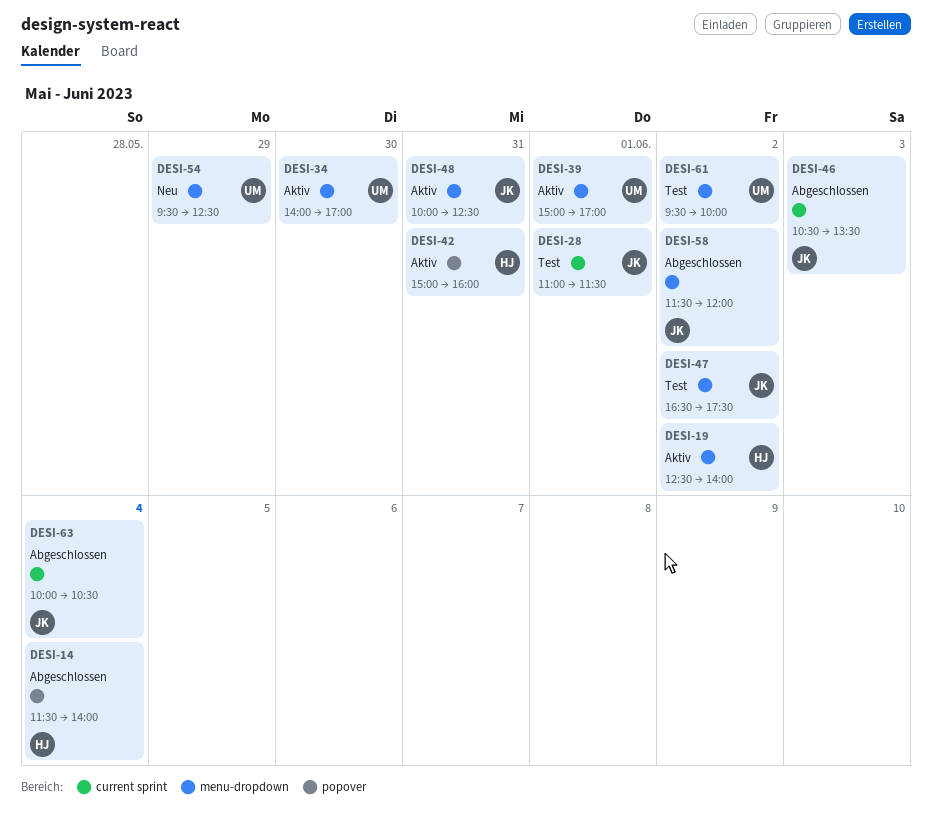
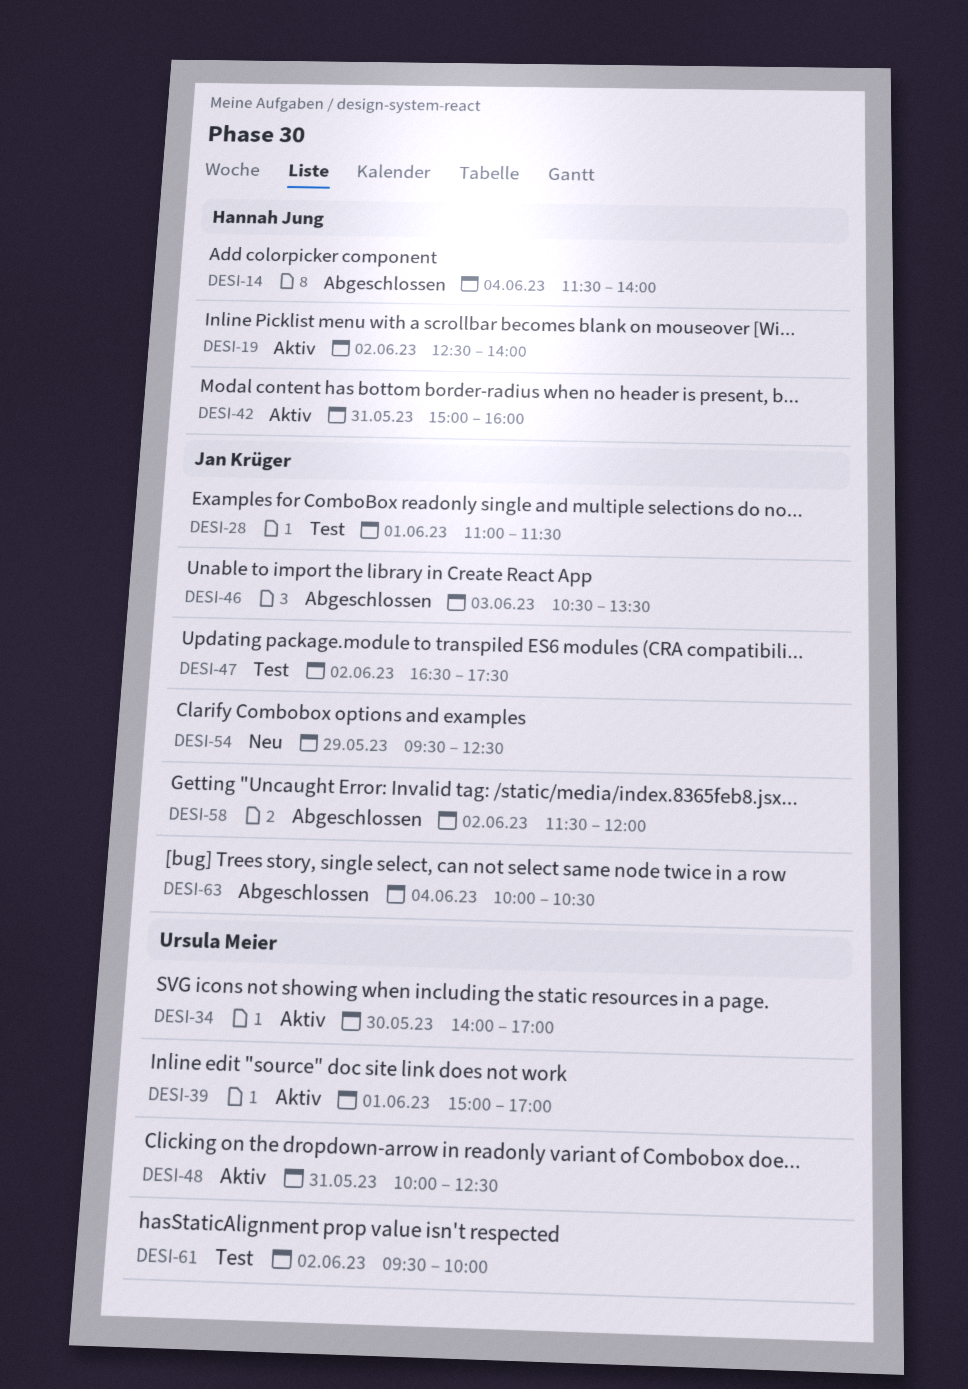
DESI-48, owner: Jan Krüger -> Ursula Meier
DESI-54, owner: Ursula Meier -> Jan Krüger

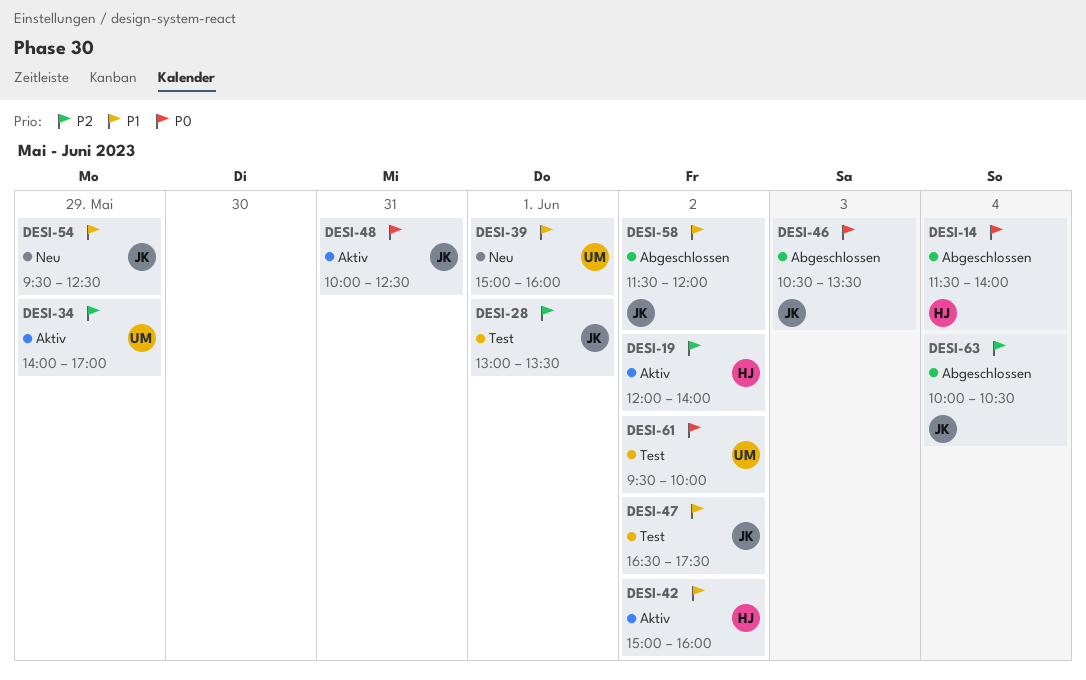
DESI-19, begins: 12:30 -> 12:00
DESI-28, begins: 11:00 -> 13:00
DESI-28, ends: 11:30 -> 13:30
DESI-34, day: May 30 -> May 29
DESI-39, status: Aktiv -> Neu
DESI-39, ends: 17:00 -> 16:00
DESI-42, day: May 31 -> Jun 2
DESI-48, owner: Ursula Meier -> Jan Krüger

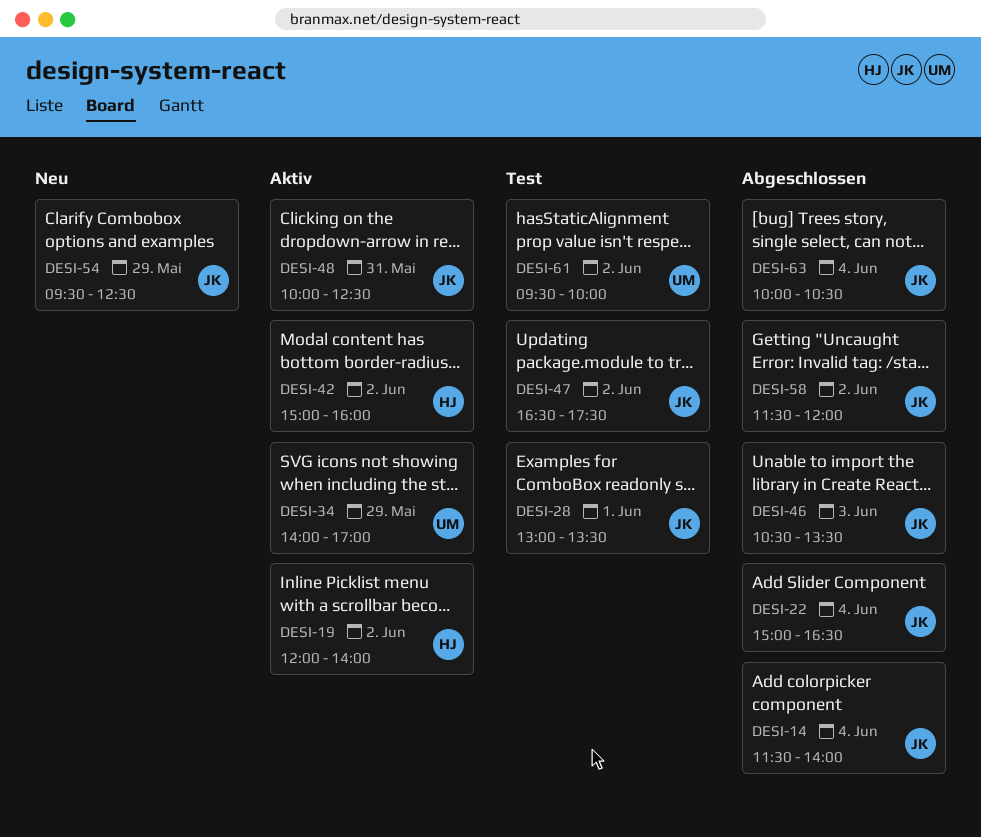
DESI-14, owner: HJ -> JK
DESI-22: none -> present
DESI-39: present -> none

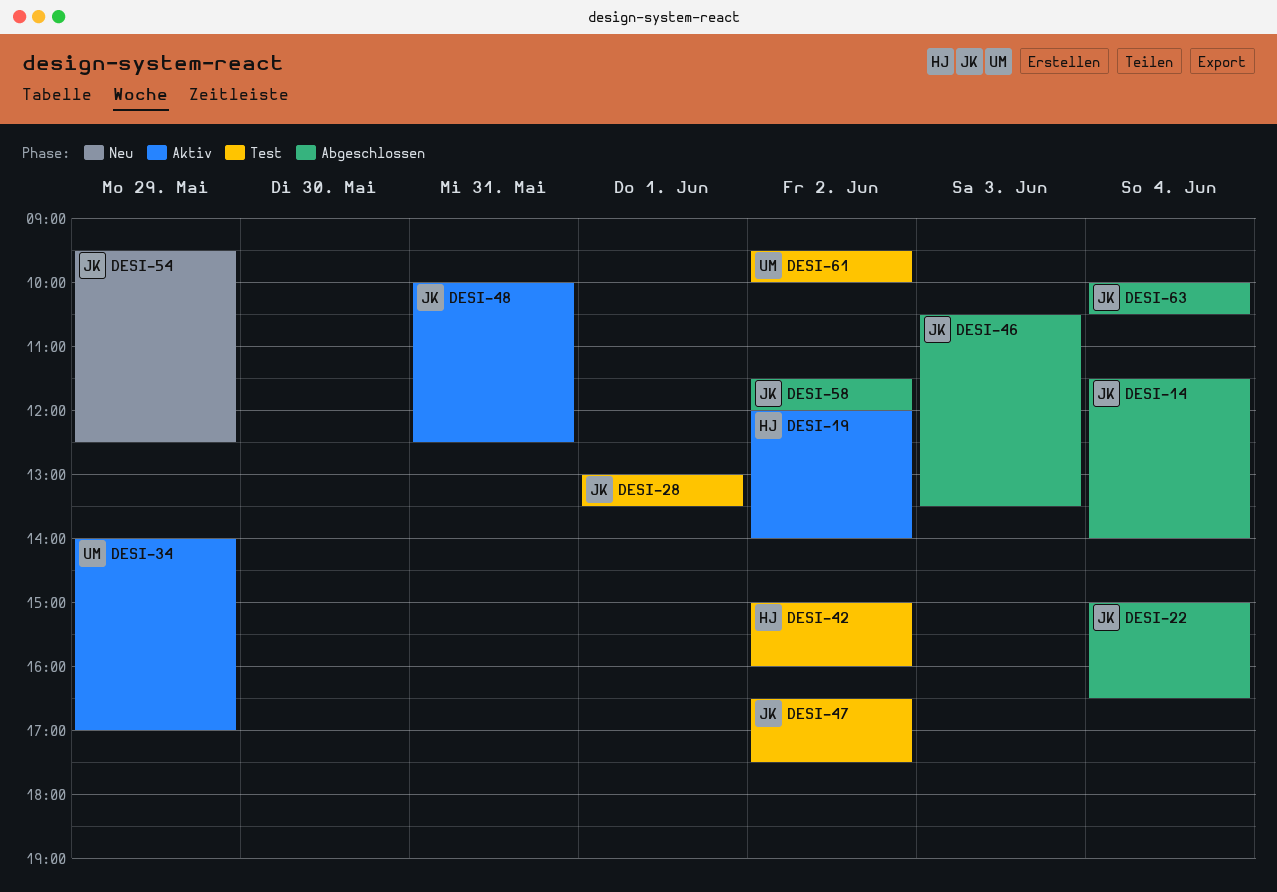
DESI-42, status: Aktiv -> Test

